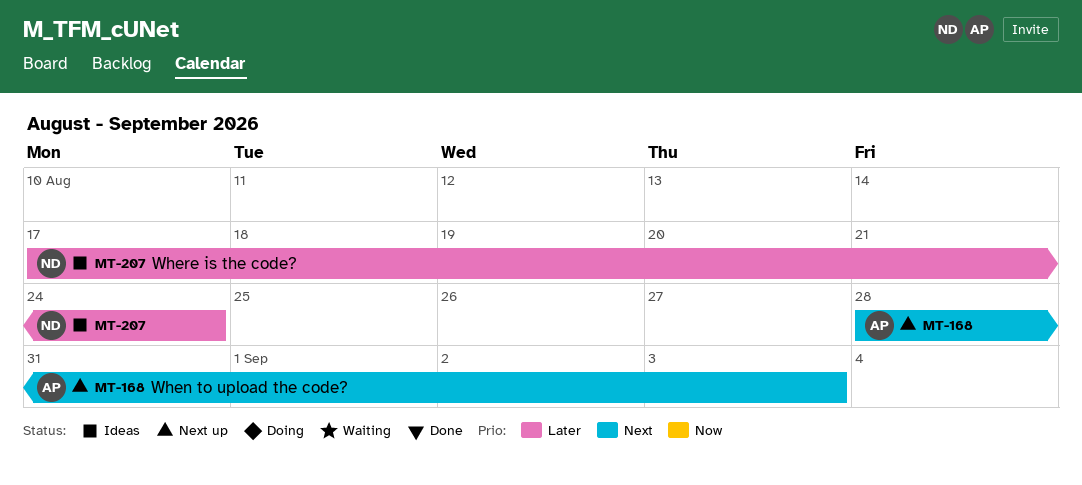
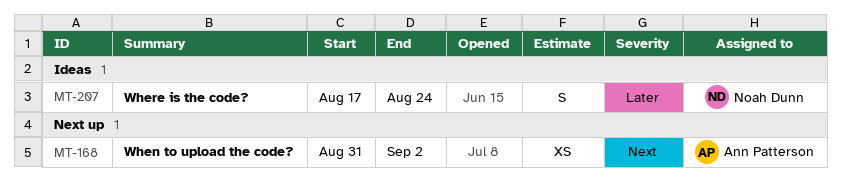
MT-168, start: Aug 28 -> Aug 31
MT-168, due: Sep 3 -> Sep 2

